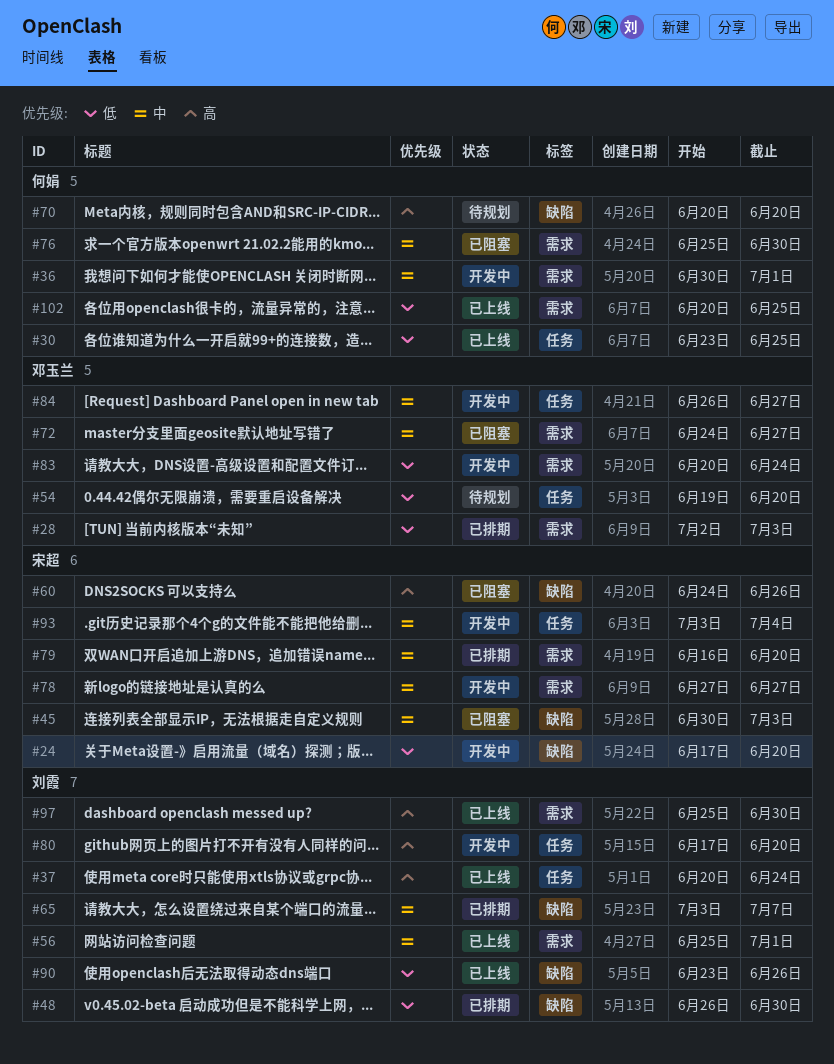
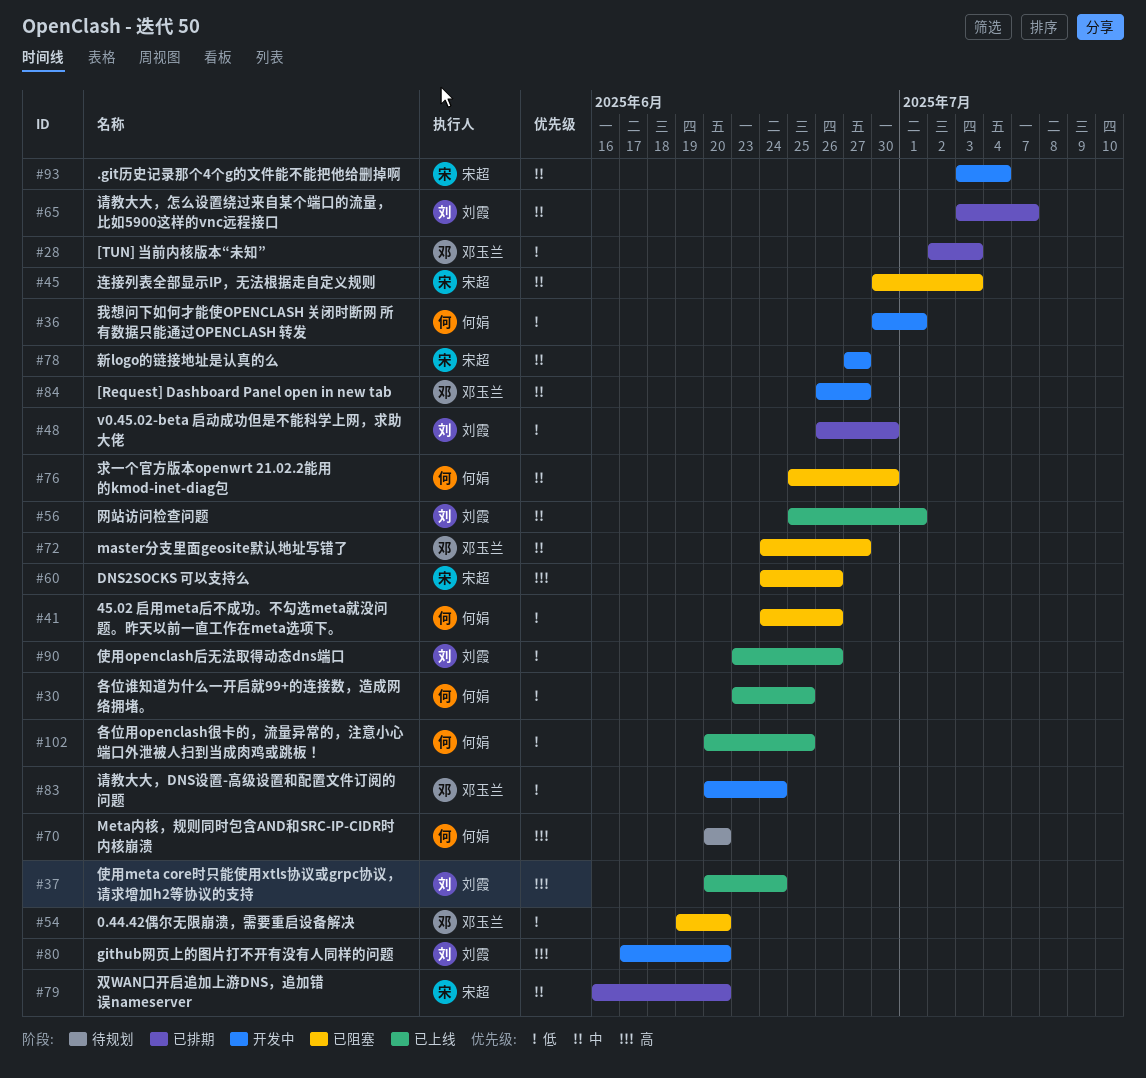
#24: present -> none
#36, priority: 中 -> 低
#41: none -> present
#54, status: 待规划 -> 已阻塞
#97: present -> none

